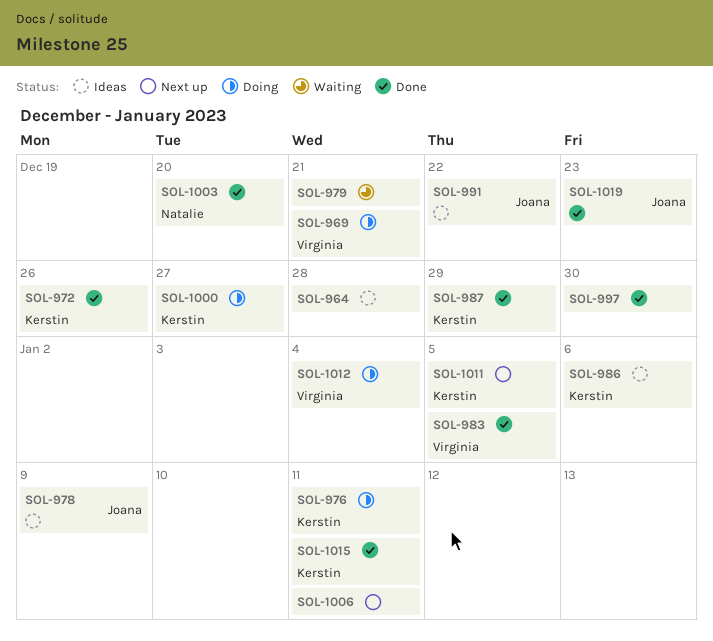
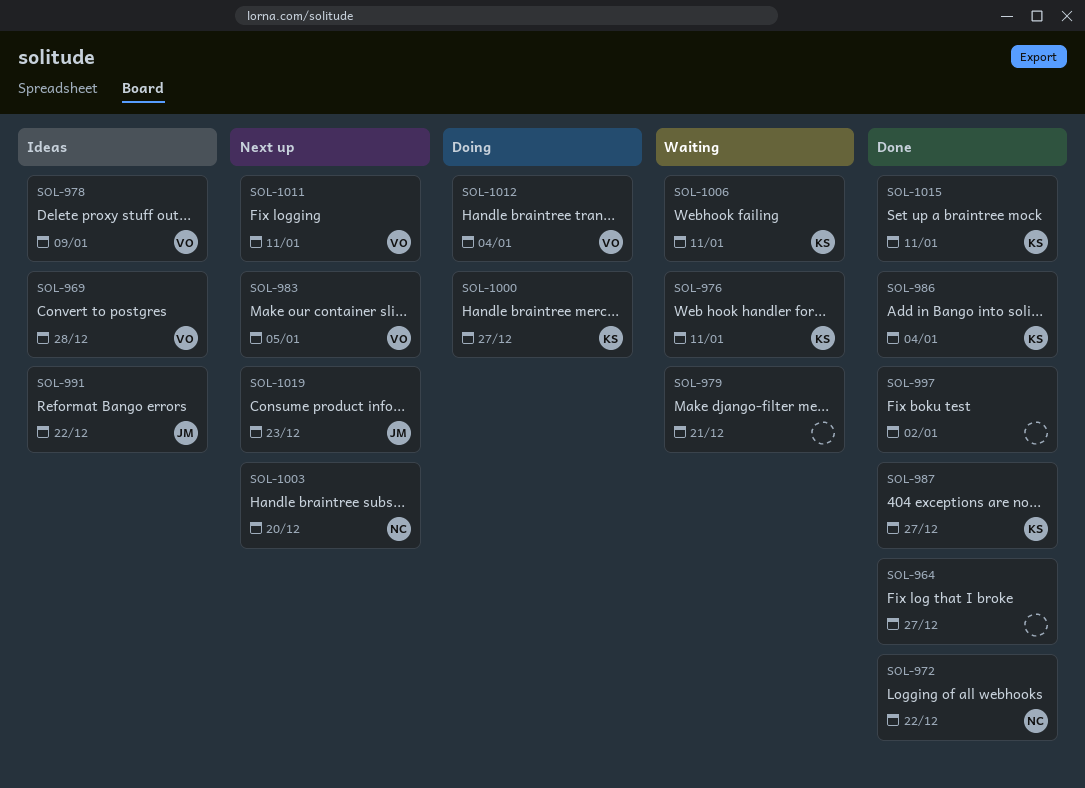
SOL-964, status: Ideas -> Done
SOL-964, due: Dec 28 -> Dec 27
SOL-969, status: Doing -> Ideas
SOL-969, due: Dec 21 -> Dec 28
SOL-972, owner: Kerstin -> Natalie
SOL-972, due: Dec 26 -> Dec 22
SOL-976, status: Doing -> Waiting
SOL-978, owner: Joana -> Virginia
SOL-983, status: Done -> Next up
SOL-986, status: Ideas -> Done
SOL-986, due: Jan 6 -> Jan 4
SOL-987, due: Dec 29 -> Dec 27
SOL-997, due: Dec 30 -> Jan 2
SOL-1003, status: Done -> Next up
SOL-1006, status: Next up -> Waiting
SOL-1006, owner: none -> Kerstin
SOL-1011, owner: Kerstin -> Virginia
SOL-1011, due: Jan 5 -> Jan 11
SOL-1019, status: Done -> Next up

